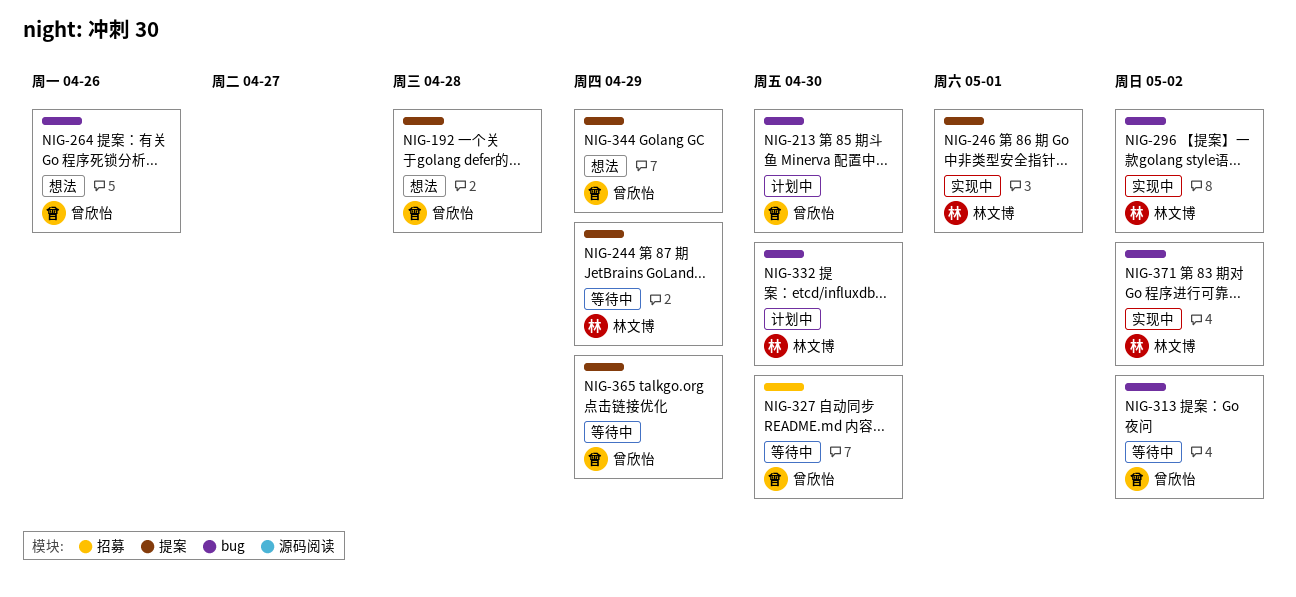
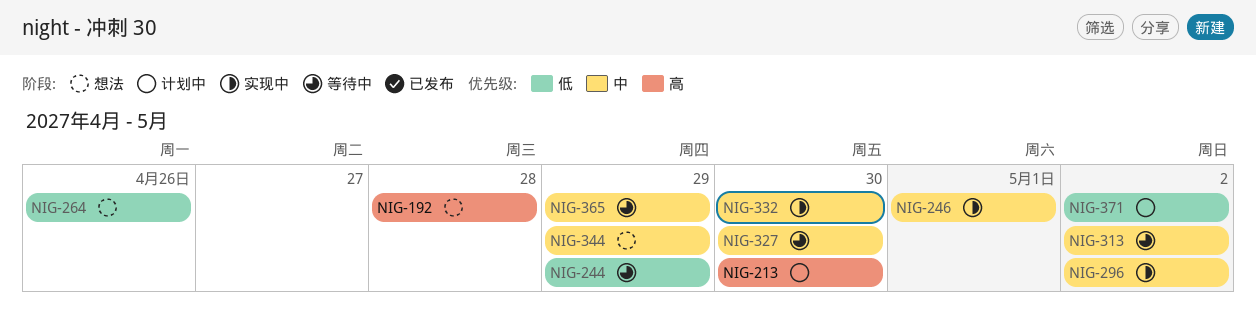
NIG-332, status: 计划中 -> 实现中
NIG-371, status: 实现中 -> 计划中

